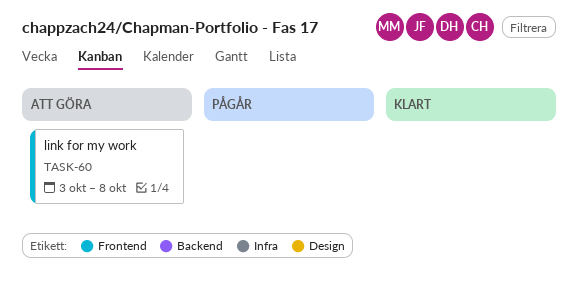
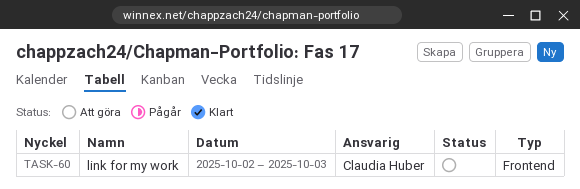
TASK-60, start: Oct 3 -> Oct 2
TASK-60, due: Oct 8 -> Oct 3

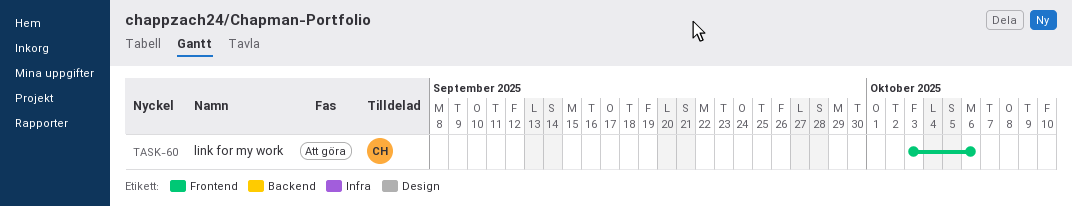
TASK-60, start: Oct 2 -> Oct 3
TASK-60, due: Oct 3 -> Oct 6

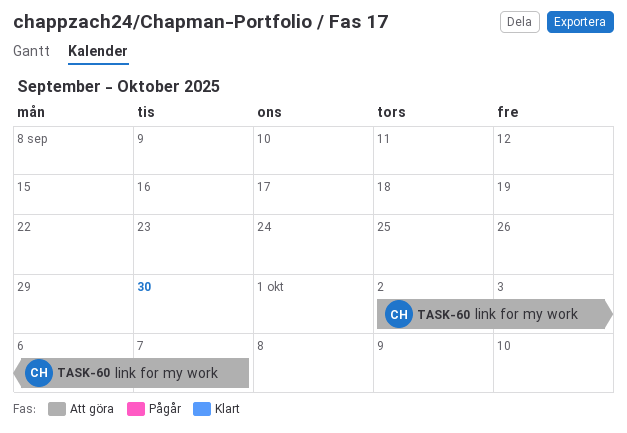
TASK-60, start: Oct 3 -> Oct 2
TASK-60, due: Oct 6 -> Oct 7

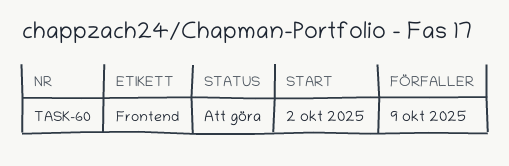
TASK-60, due: Oct 7 -> Oct 9

